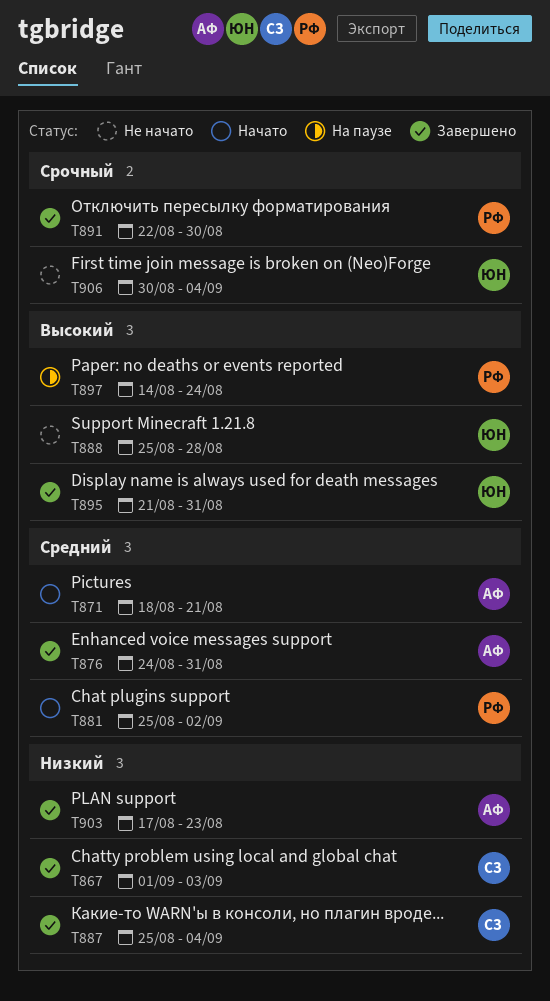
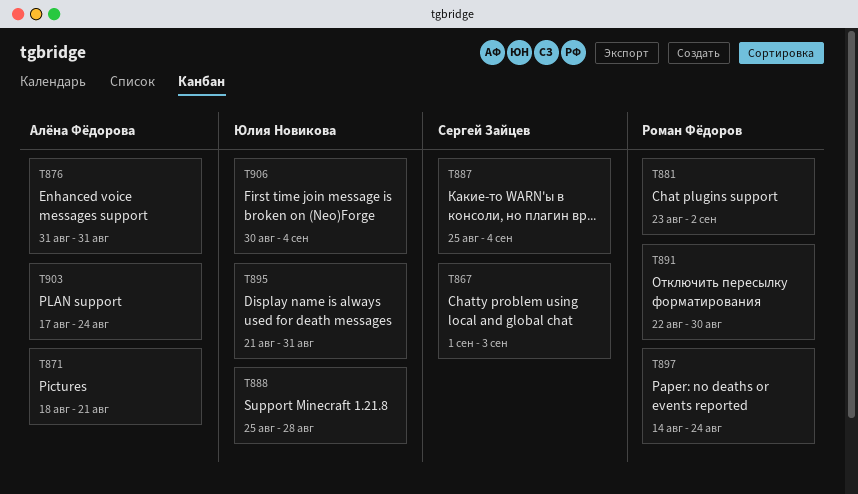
T876, start: Aug 24 -> Aug 31
T881, start: Aug 25 -> Aug 23
T903, due: Aug 23 -> Aug 24

